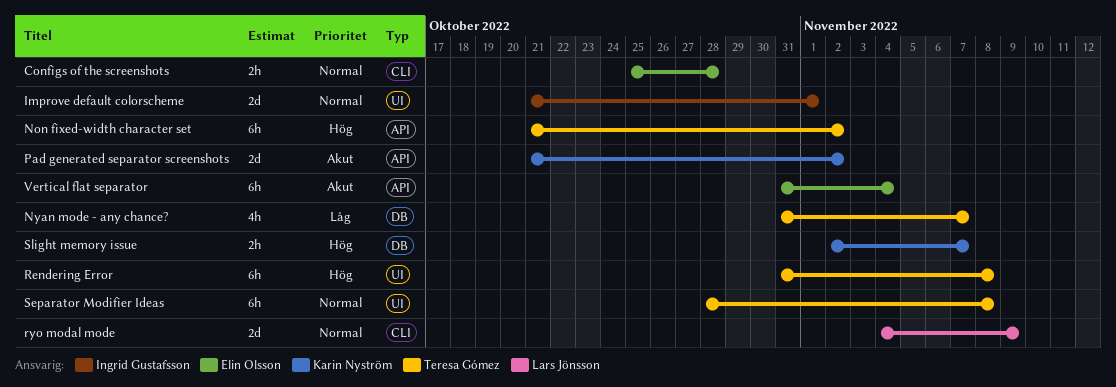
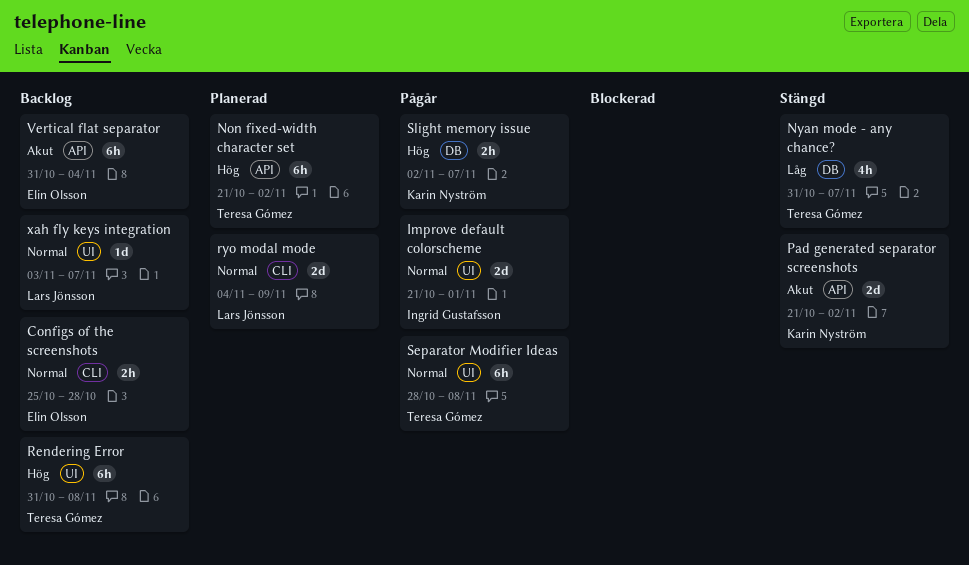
xah fly keys integration: none -> present

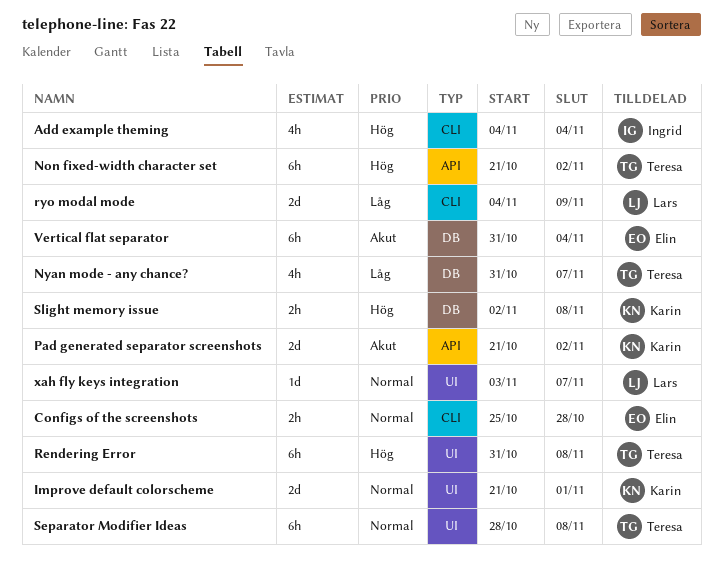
Add example theming: none -> present
Improve default colorscheme, owner: Ingrid Gustafsson -> Karin Nyström
ryo modal mode, priority: Normal -> Låg
Slight memory issue, due: Nov 7 -> Nov 8
Vertical flat separator, label: API -> DB

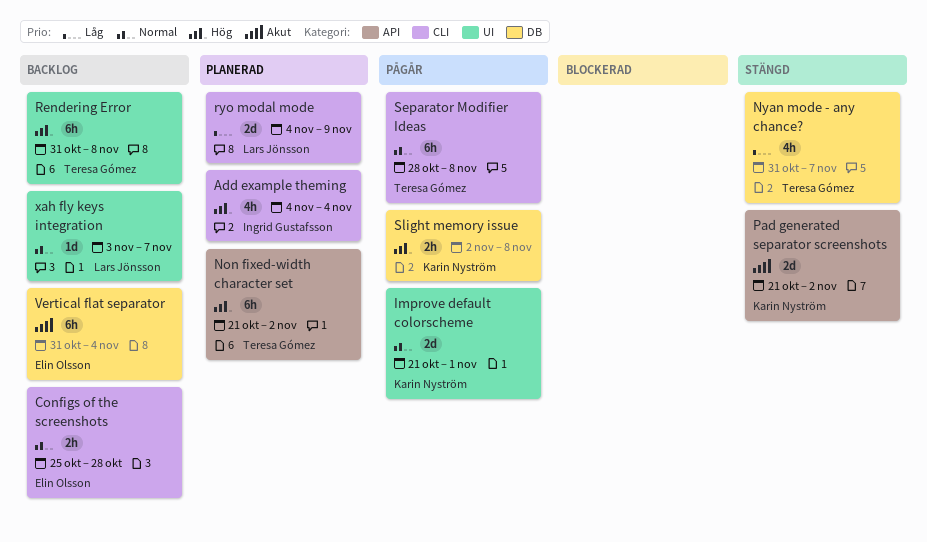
Separator Modifier Ideas, label: UI -> CLI

